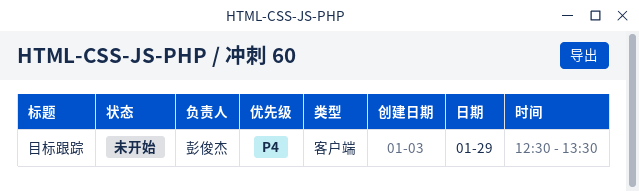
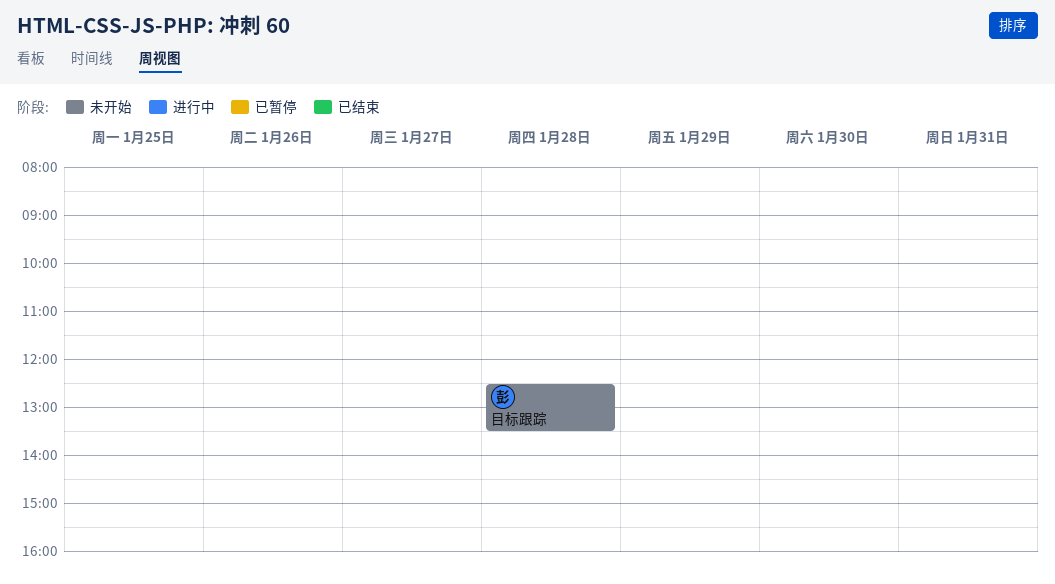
目标跟踪, day: Jan 29 -> Jan 28

